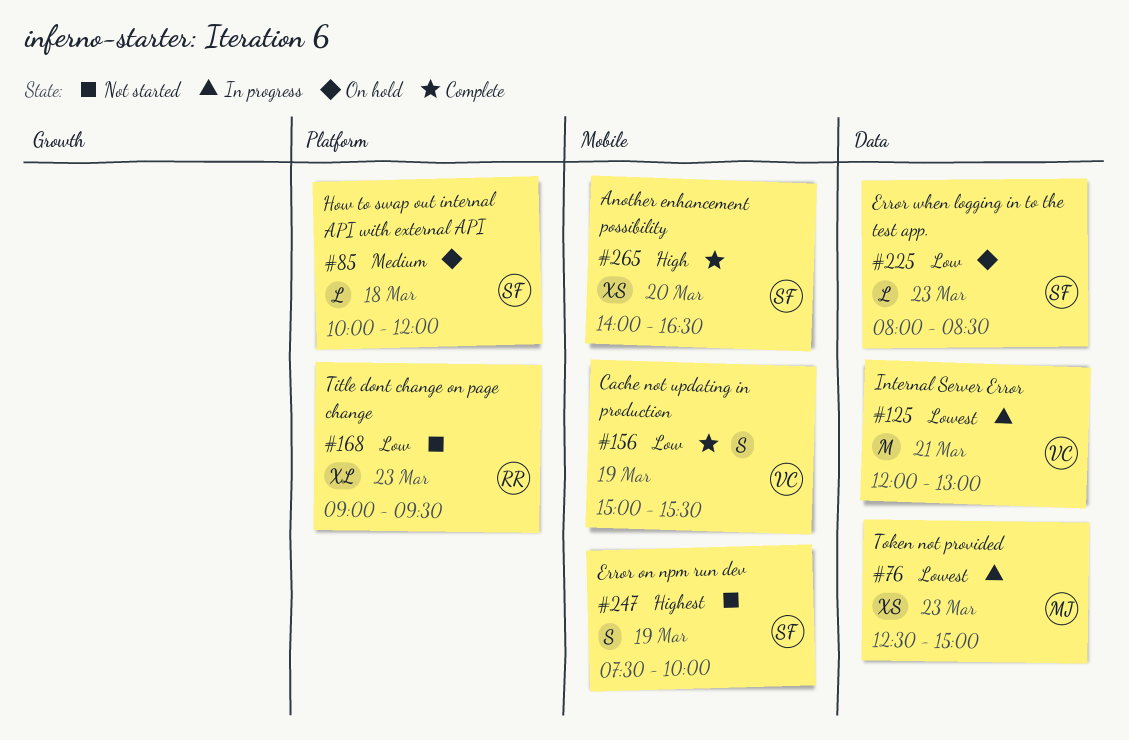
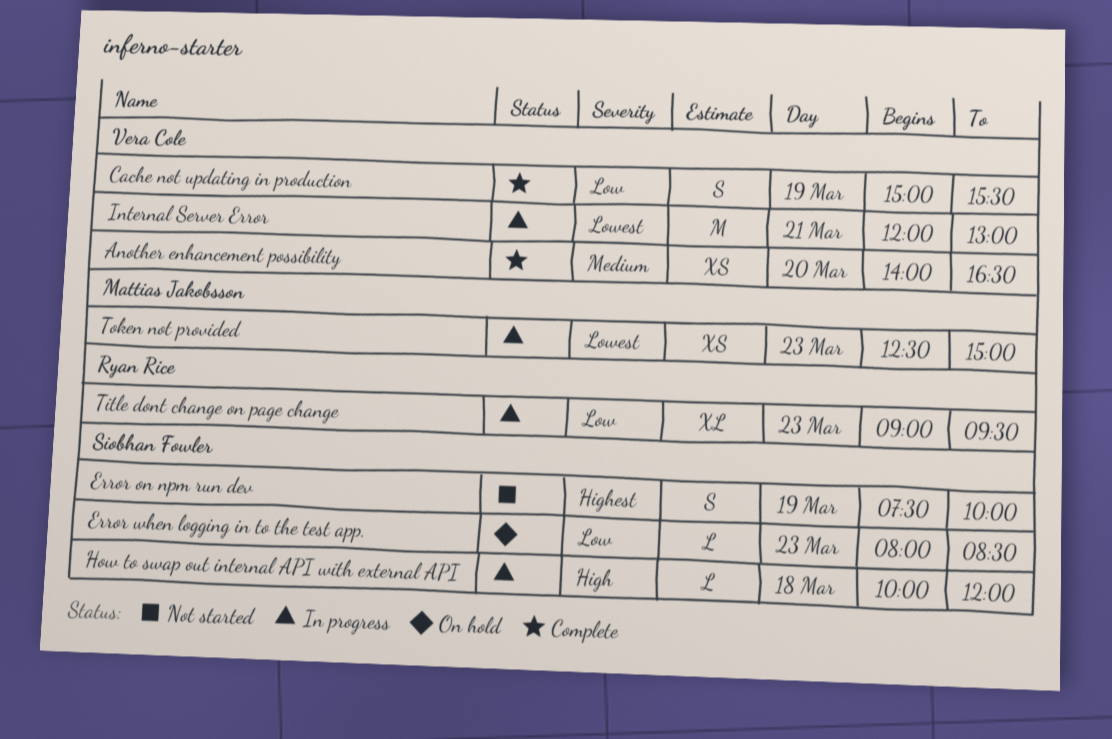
Another enhancement possibility, owner: Siobhan Fowler -> Vera Cole
Another enhancement possibility, priority: High -> Medium
How to swap out internal API with external API, status: On hold -> In progress
How to swap out internal API with external API, priority: Medium -> High
Title dont change on page change, status: Not started -> In progress

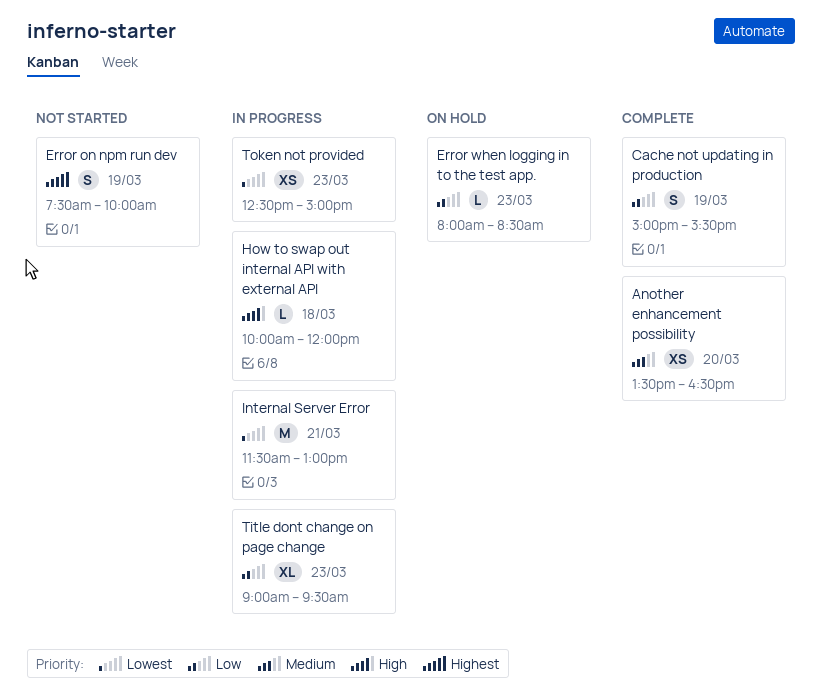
Another enhancement possibility, begins: 14:00 -> 13:30
Internal Server Error, begins: 12:00 -> 11:30

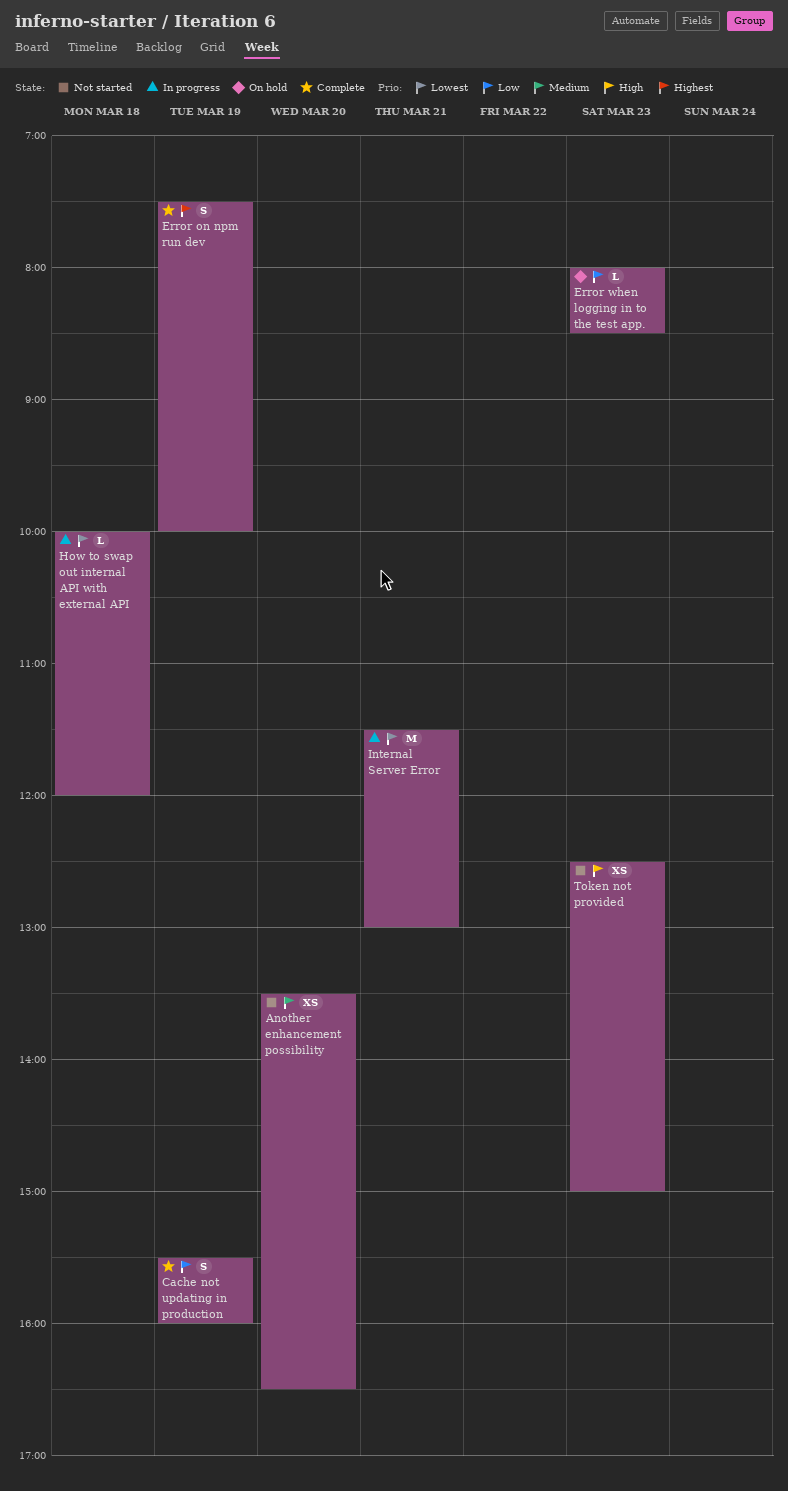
Another enhancement possibility, status: Complete -> Not started
Cache not updating in production, begins: 15:00 -> 15:30
Cache not updating in production, ends: 15:30 -> 16:00
Error on npm run dev, status: Not started -> Complete
How to swap out internal API with external API, priority: High -> Lowest
Title dont change on page change: present -> none
Token not provided, status: In progress -> Not started
Token not provided, priority: Lowest -> High

